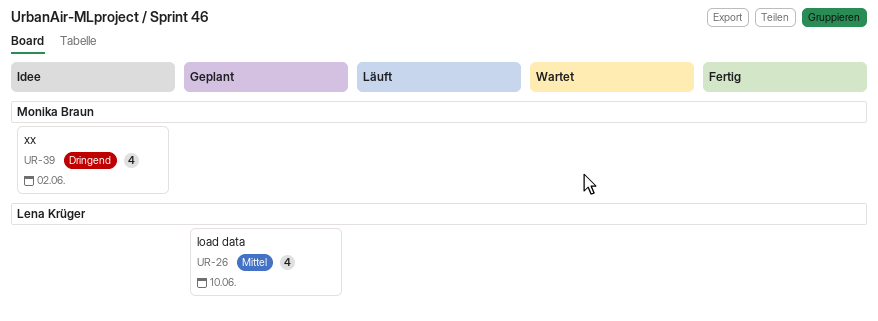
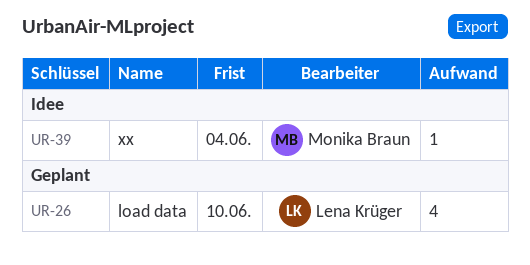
UR-39, estimate: 4 -> 1
UR-39, due: Jun 2 -> Jun 4

